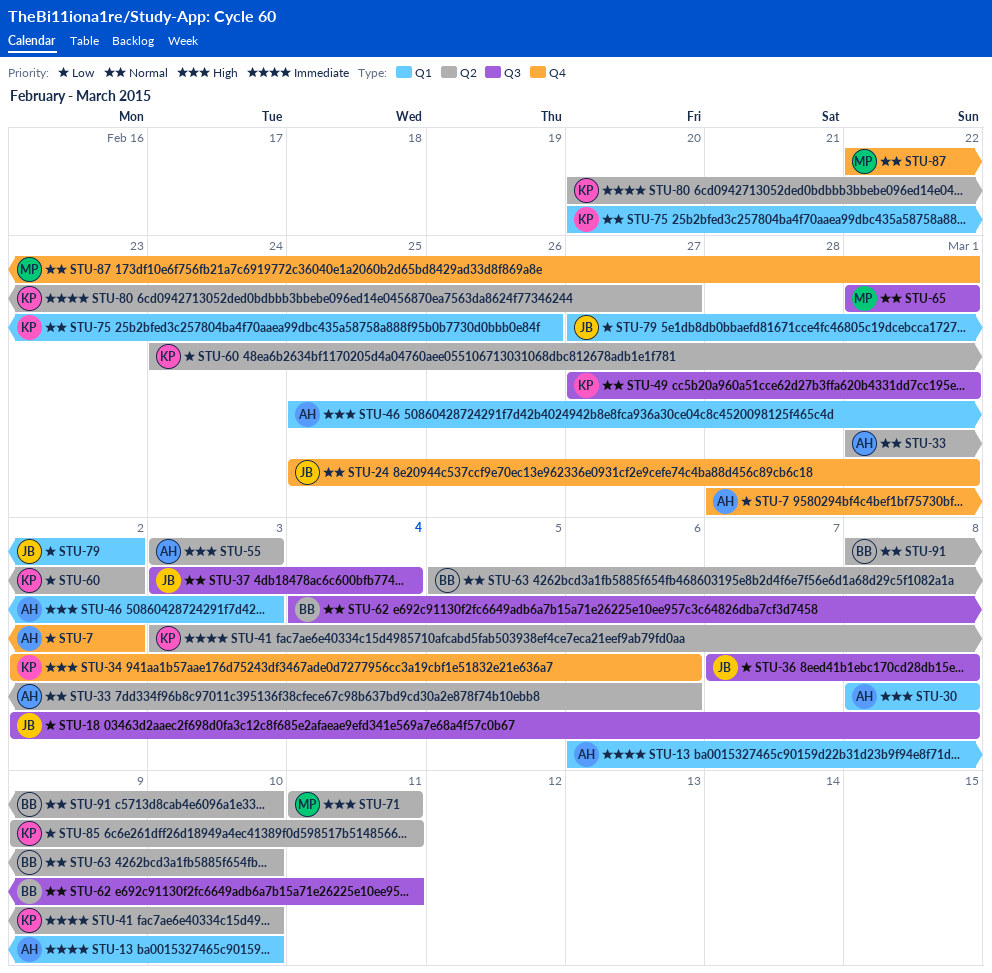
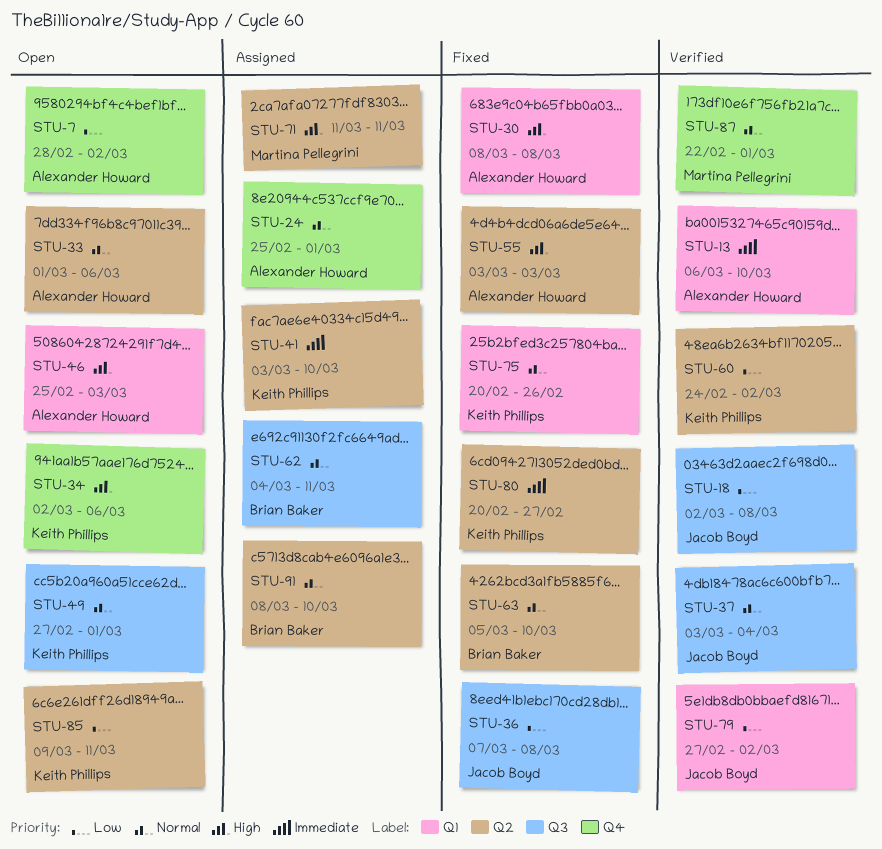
STU-24, owner: Jacob Boyd -> Alexander Howard
STU-65: present -> none

